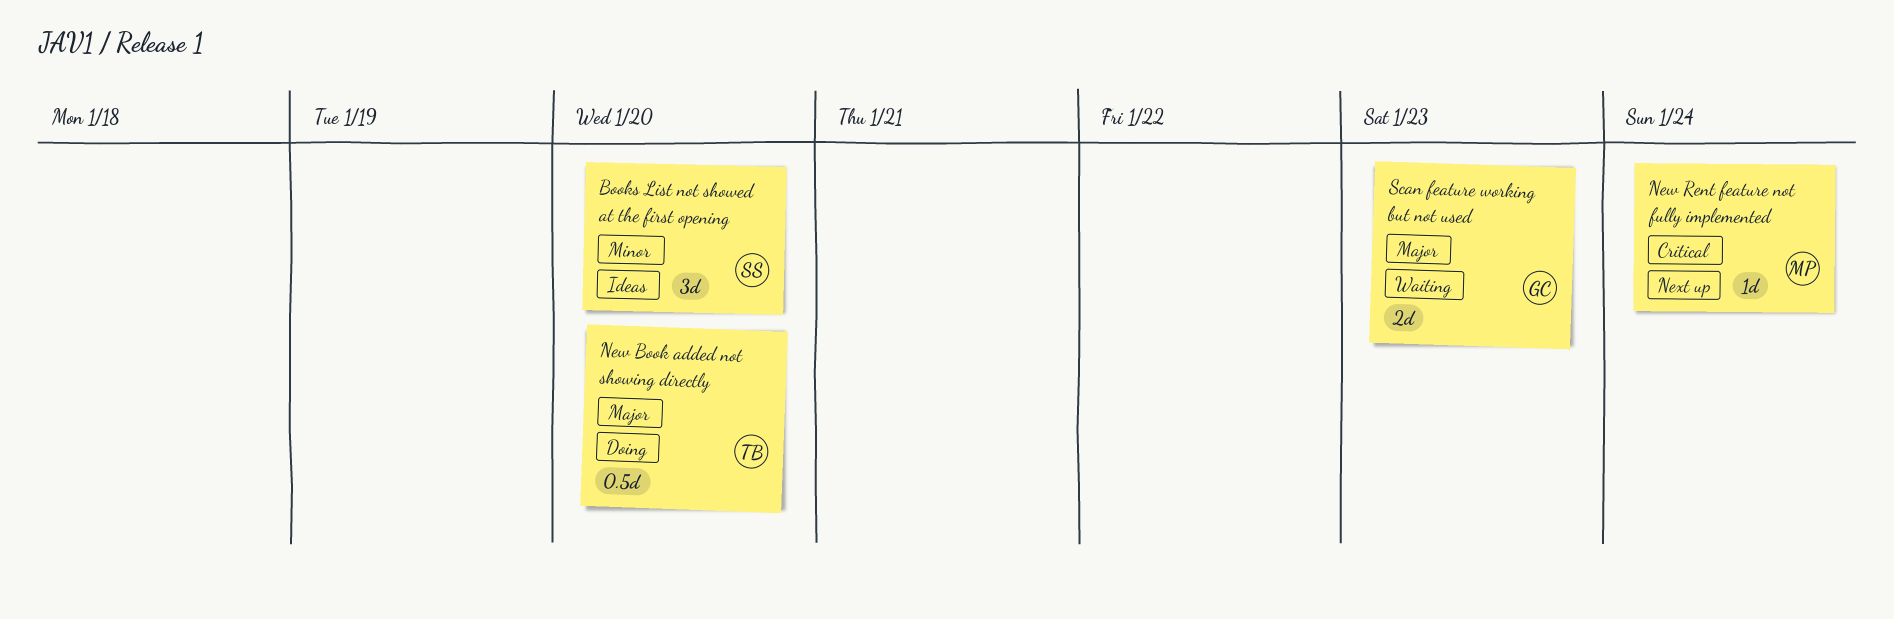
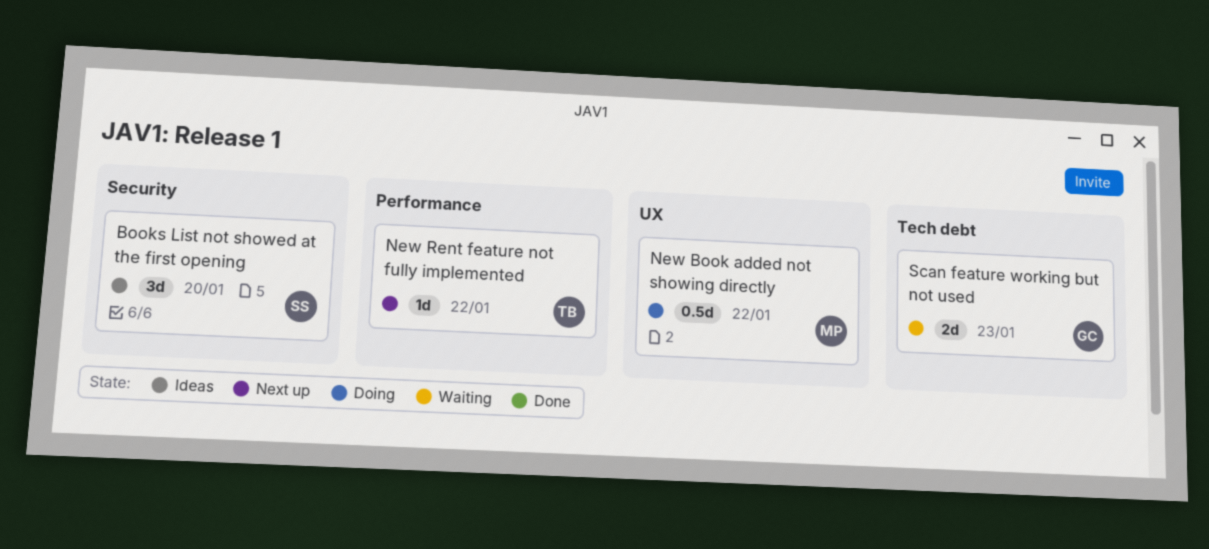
New Book added not showing directly, owner: TB -> MP
New Book added not showing directly, due: Jan 20 -> Jan 22
New Rent feature not fully implemented, owner: MP -> TB
New Rent feature not fully implemented, due: Jan 24 -> Jan 22

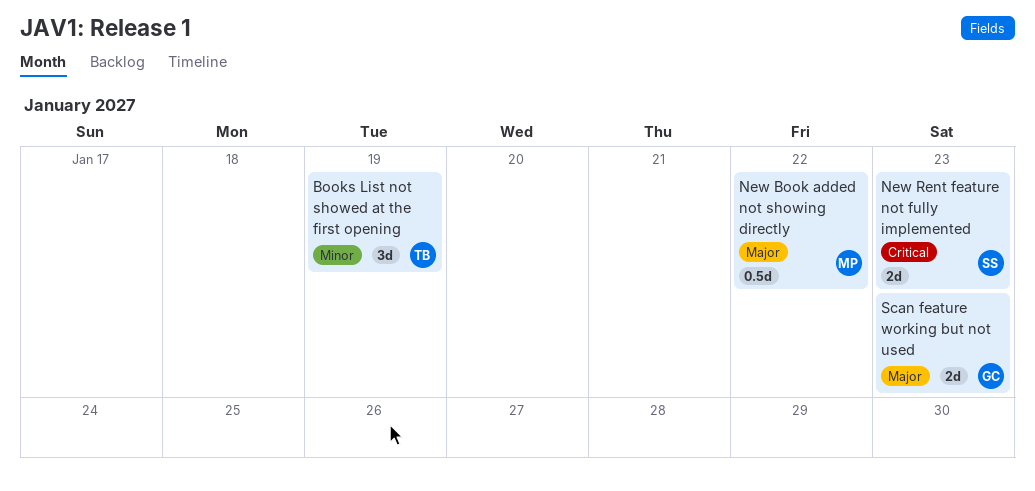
Books List not showed at the first opening, owner: SS -> TB
Books List not showed at the first opening, due: Jan 20 -> Jan 19
New Rent feature not fully implemented, owner: TB -> SS
New Rent feature not fully implemented, estimate: 1d -> 2d
New Rent feature not fully implemented, due: Jan 22 -> Jan 23

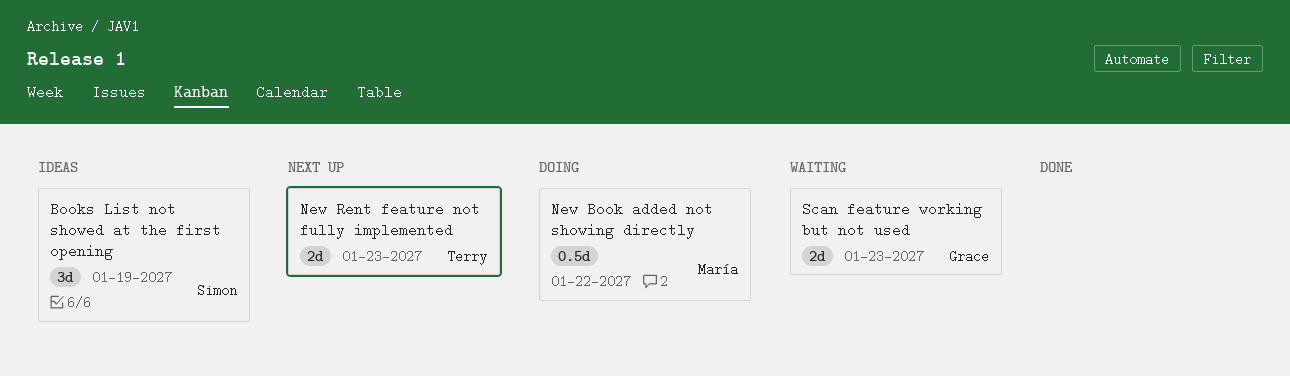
Books List not showed at the first opening, owner: Terry -> Simon
New Rent feature not fully implemented, owner: Simon -> Terry

